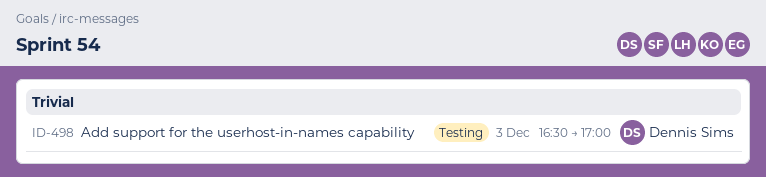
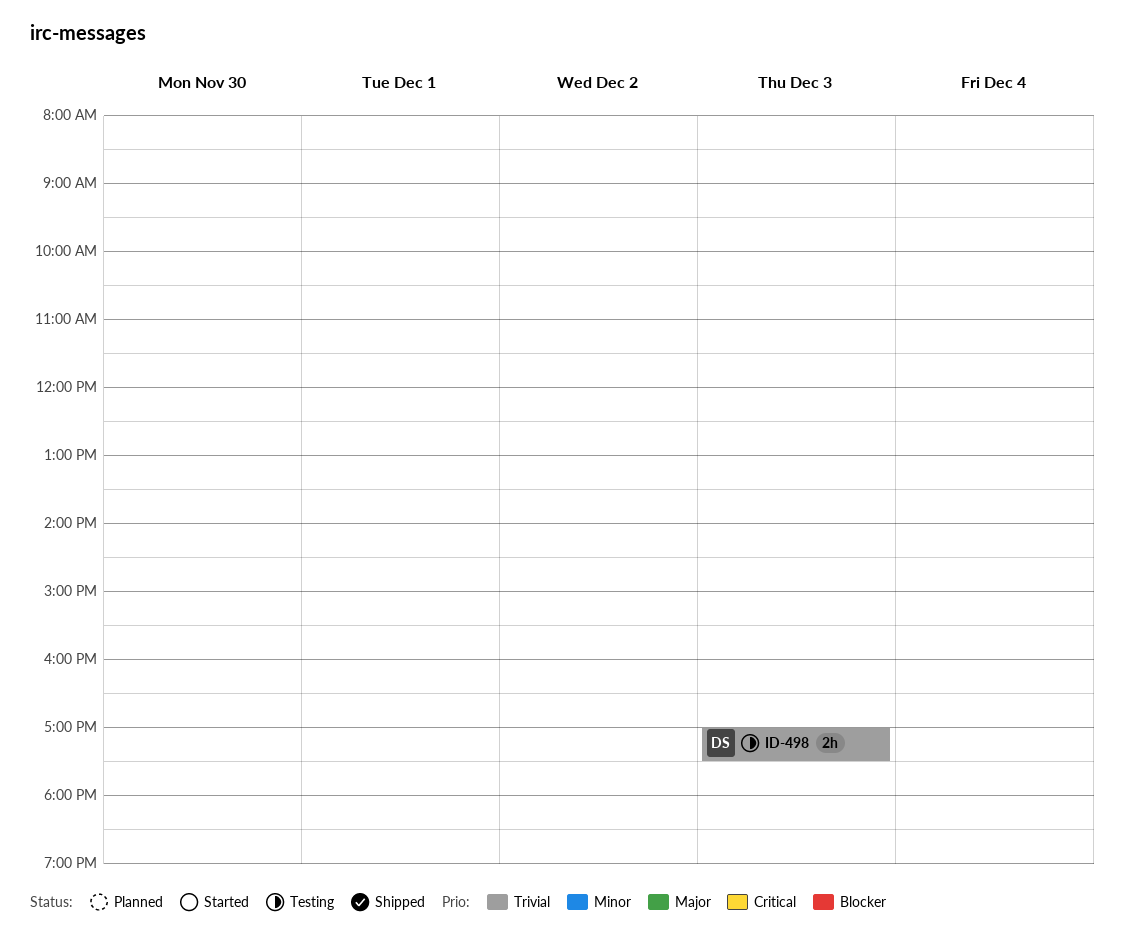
ID-498, begins: 16:30 -> 17:00
ID-498, ends: 17:00 -> 17:30

